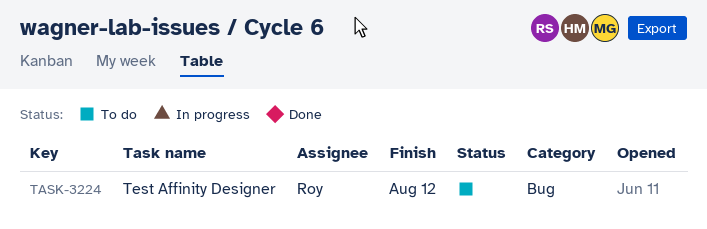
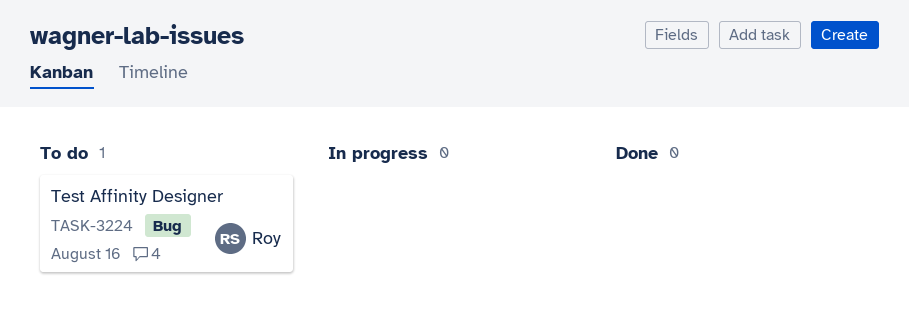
TASK-3224, due: Aug 12 -> Aug 16

